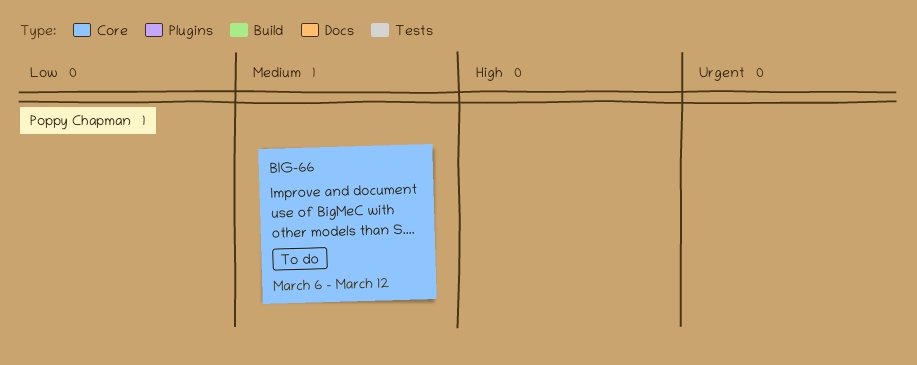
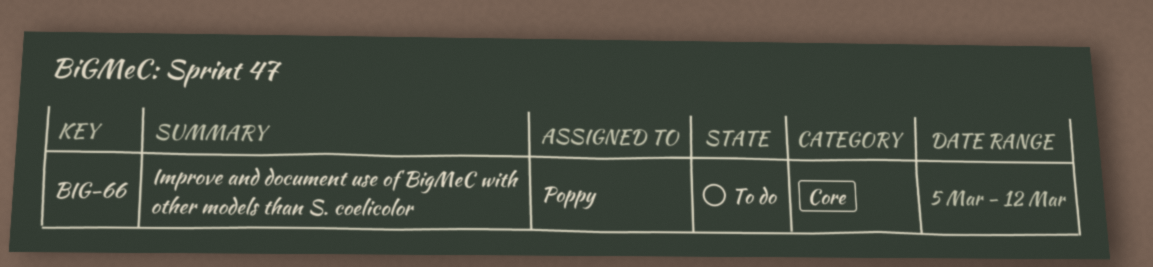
BIG-66, start: Mar 6 -> Mar 5

